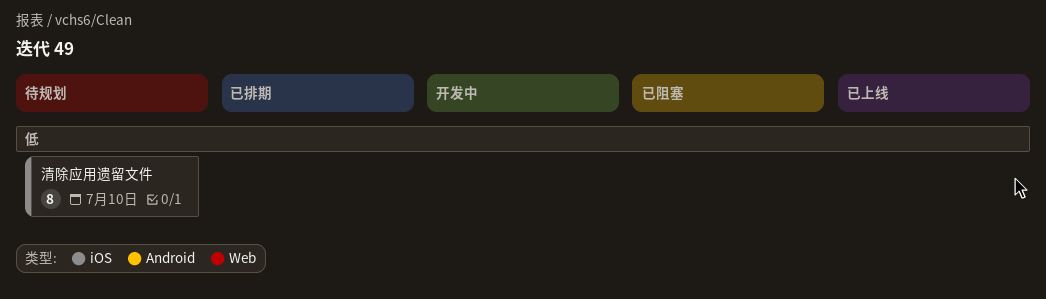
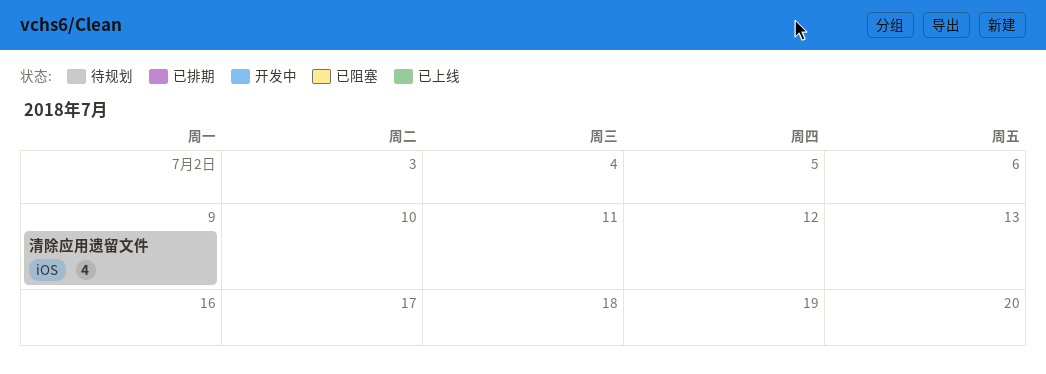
清除应用遗留文件, estimate: 8 -> 4
清除应用遗留文件, due: Jul 10 -> Jul 9

